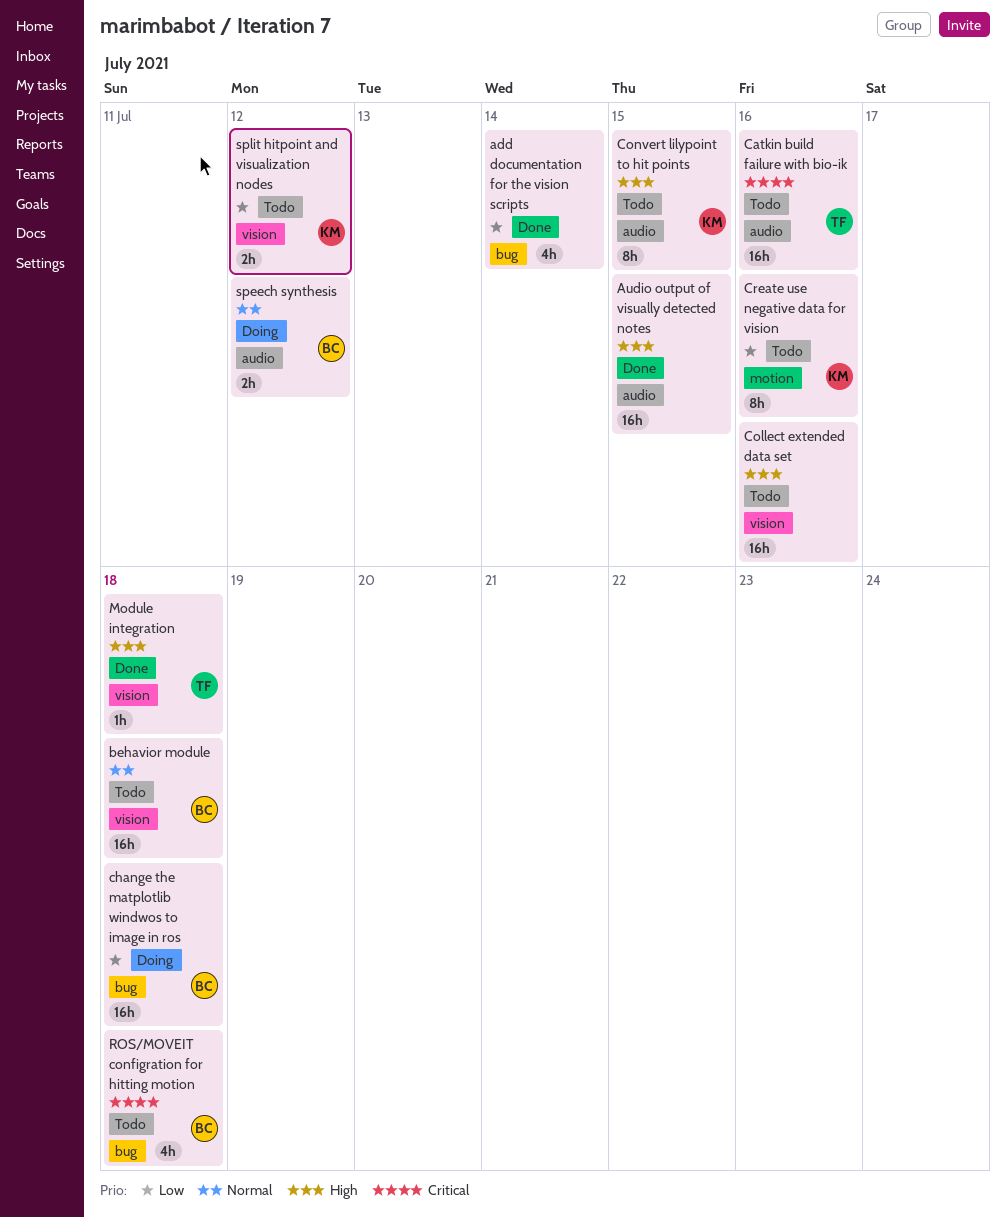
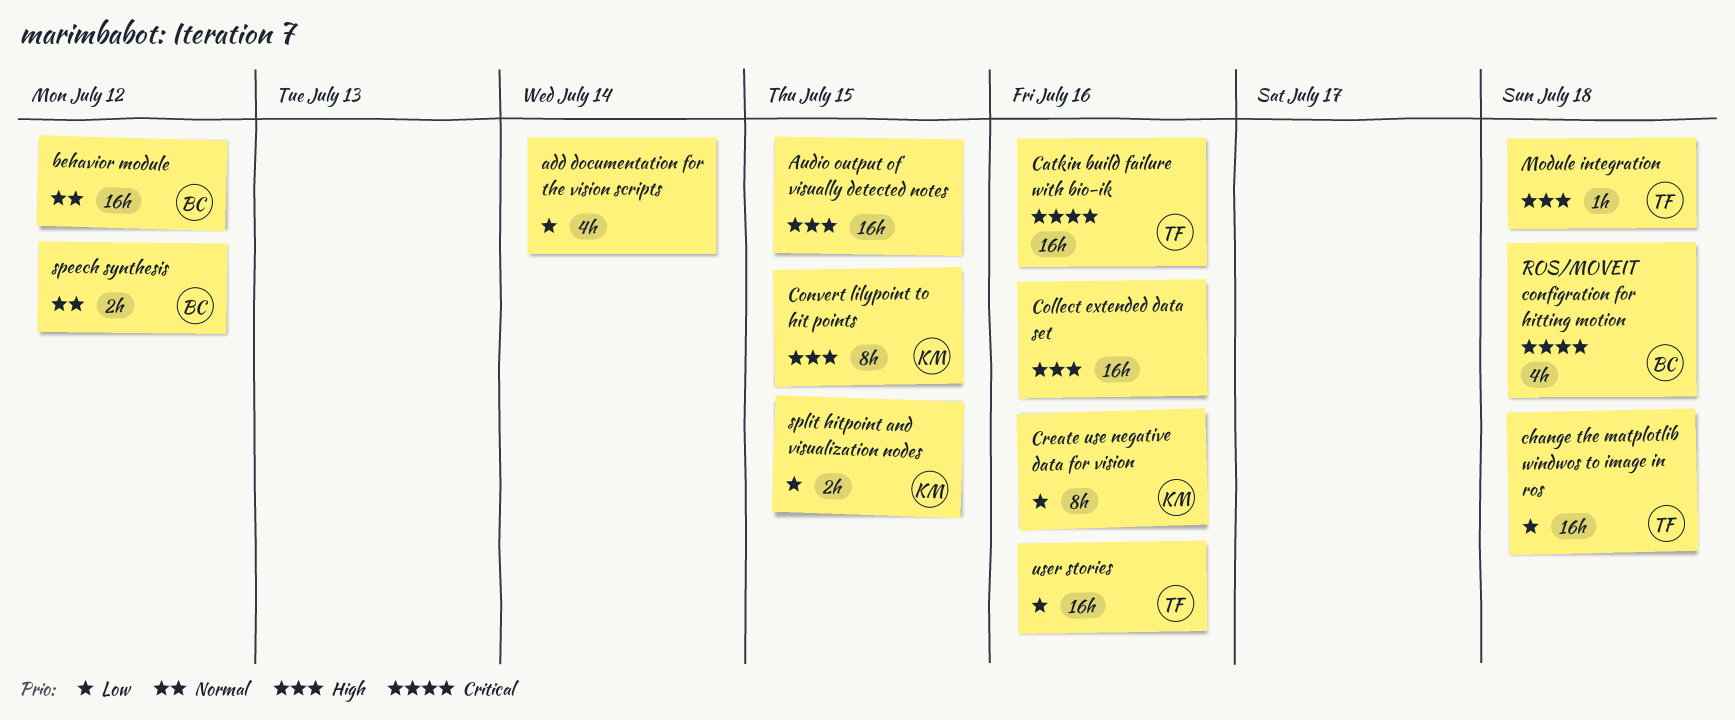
behavior module, due: Jul 18 -> Jul 12
change the matplotlib windwos to image in ros, owner: BC -> TF
split hitpoint and visualization nodes, due: Jul 12 -> Jul 15
user stories: none -> present

